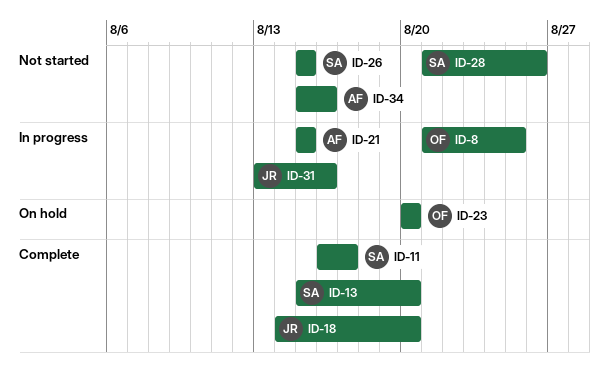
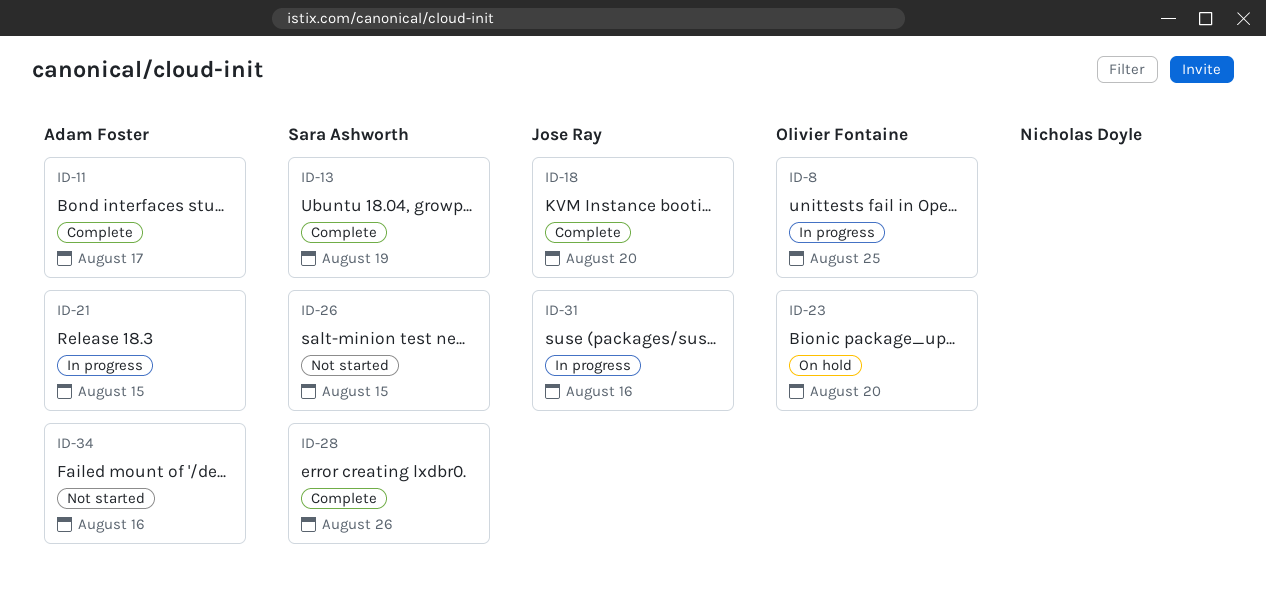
ID-11, owner: Sara Ashworth -> Adam Foster
ID-13, due: Aug 20 -> Aug 19
ID-28, status: Not started -> Complete

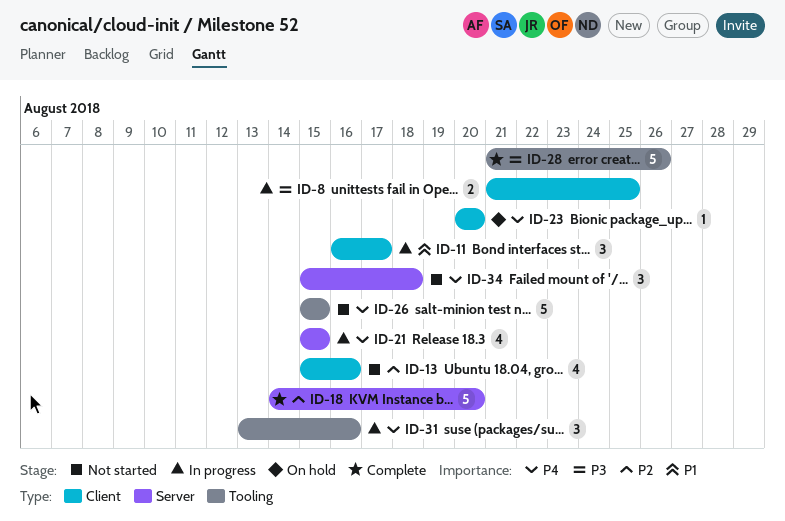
ID-11, status: Complete -> In progress
ID-13, status: Complete -> Not started
ID-13, due: Aug 19 -> Aug 16
ID-34, due: Aug 16 -> Aug 18

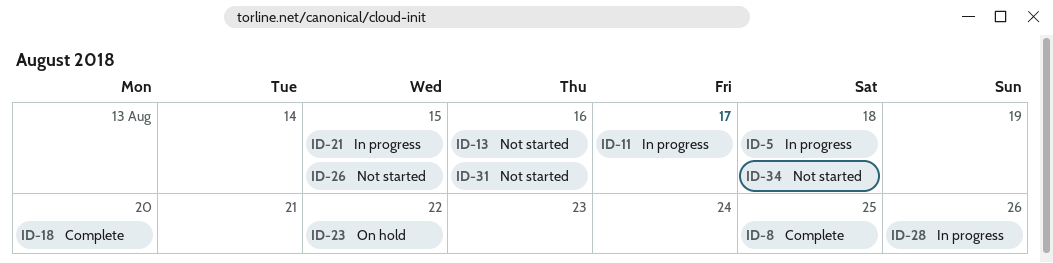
ID-5: none -> present
ID-8, status: In progress -> Complete
ID-23, due: Aug 20 -> Aug 22
ID-28, status: Complete -> In progress
ID-31, status: In progress -> Not started

